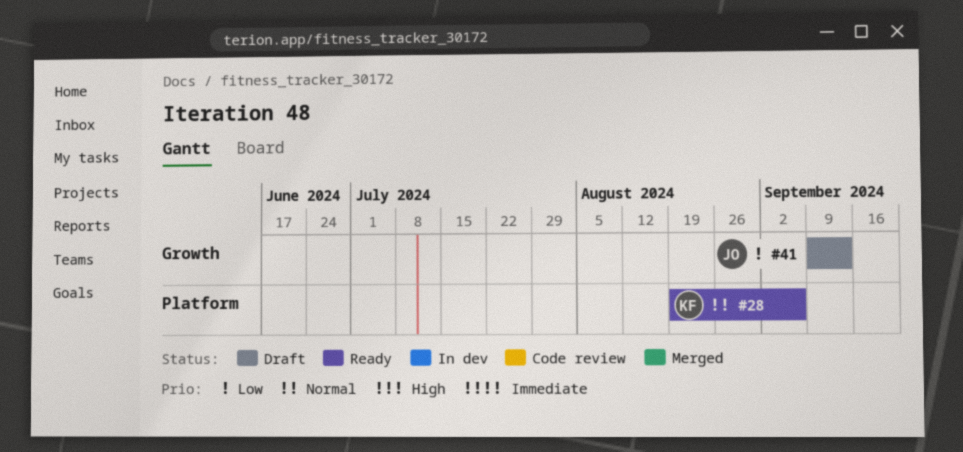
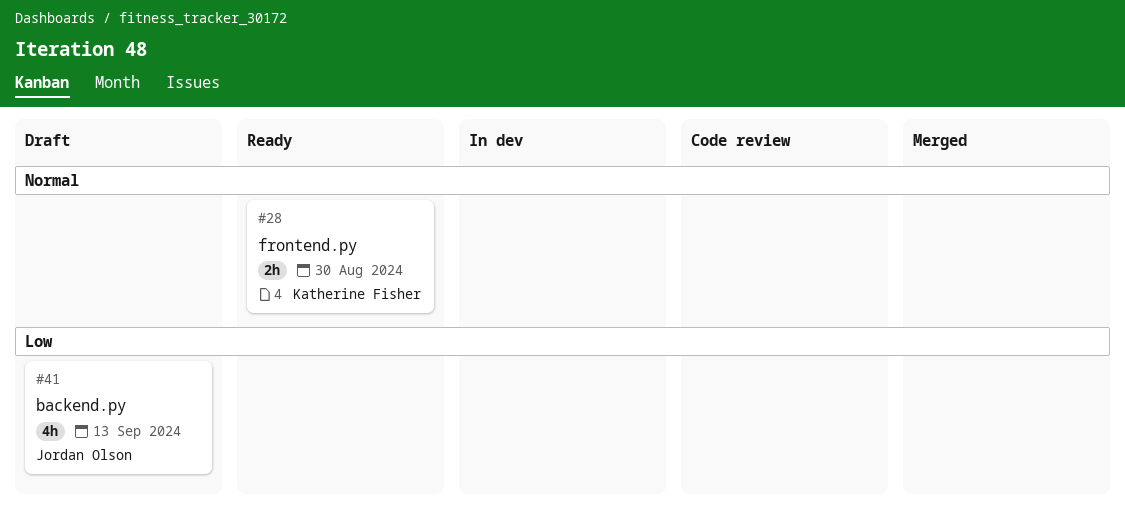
#28, due: Sep 6 -> Aug 30

